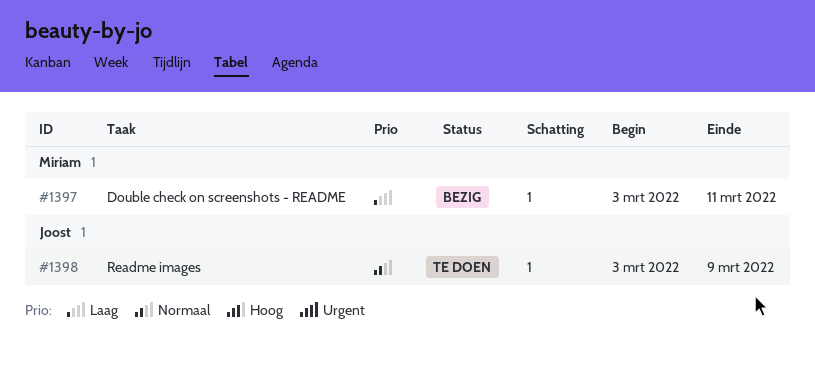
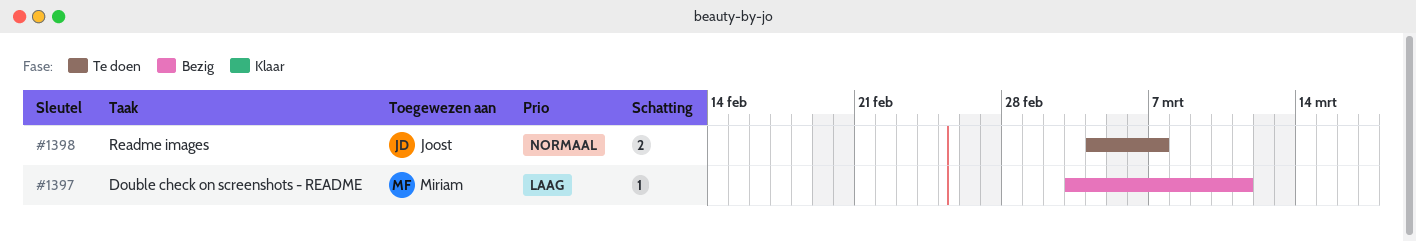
#1398, estimate: 1 -> 2
#1398, start: Mar 3 -> Mar 4
#1398, due: Mar 9 -> Mar 7

